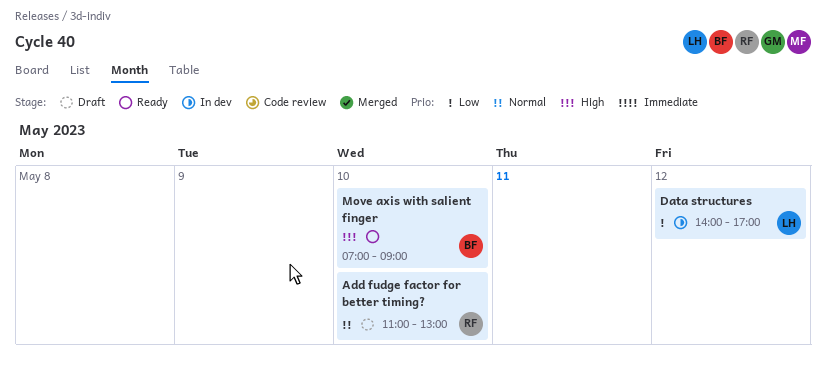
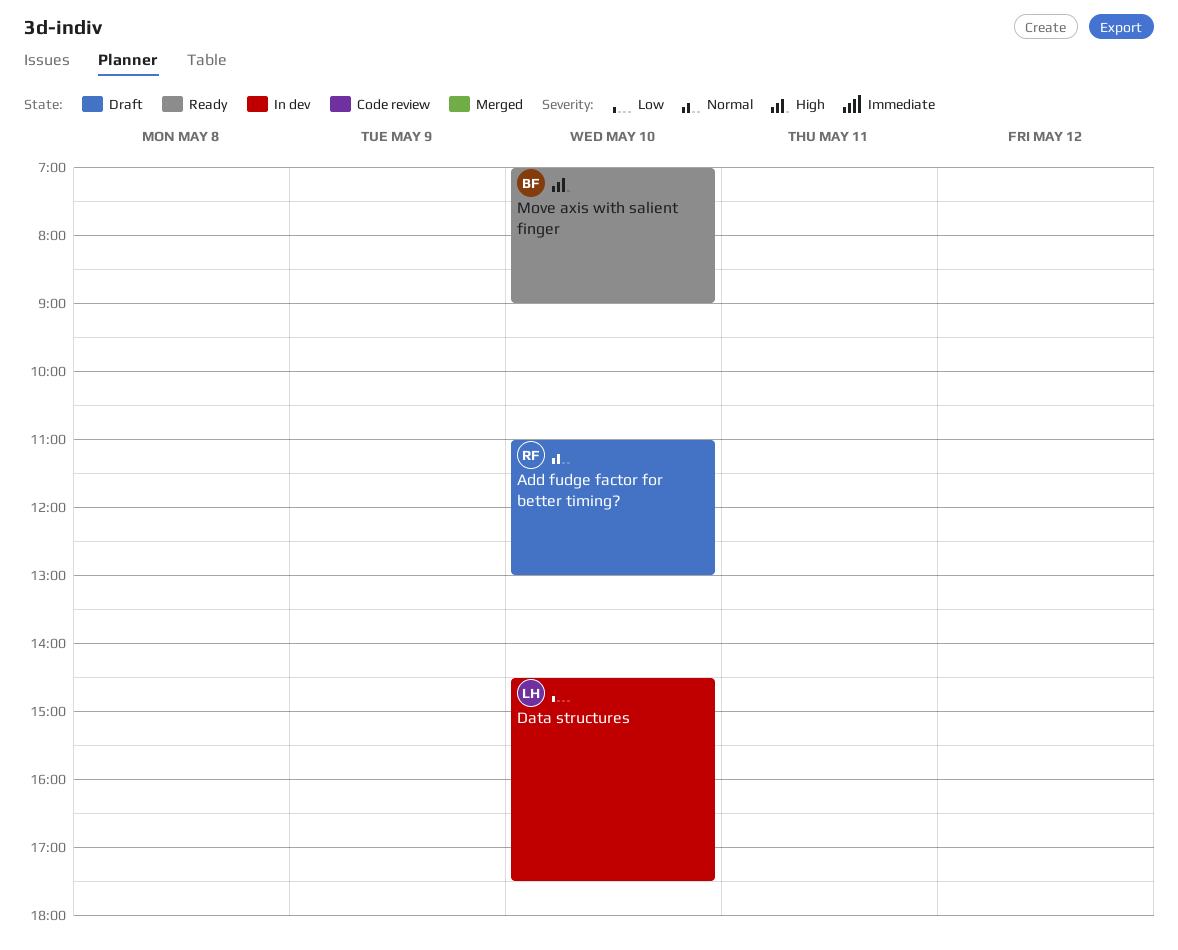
Data structures, day: May 12 -> May 10
Data structures, begins: 14:00 -> 14:30
Data structures, ends: 17:00 -> 17:30

